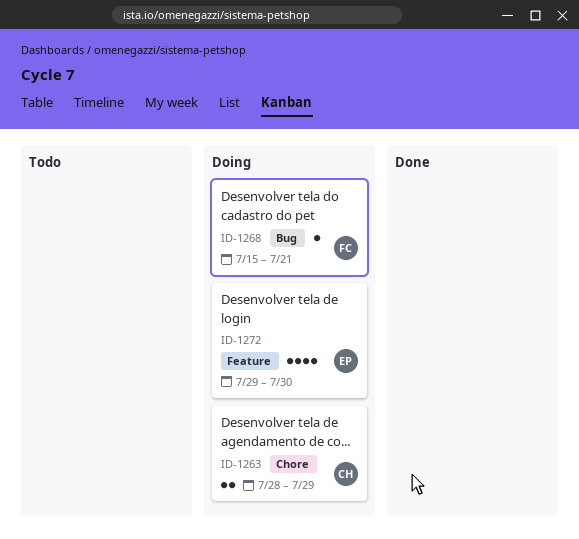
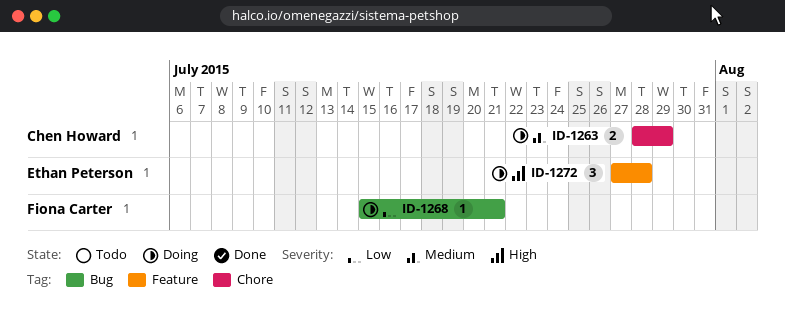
ID-1272, estimate: 4 -> 3
ID-1272, start: Jul 29 -> Jul 27
ID-1272, due: Jul 30 -> Jul 28

